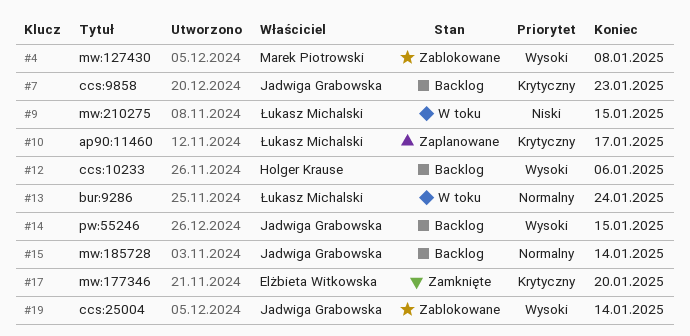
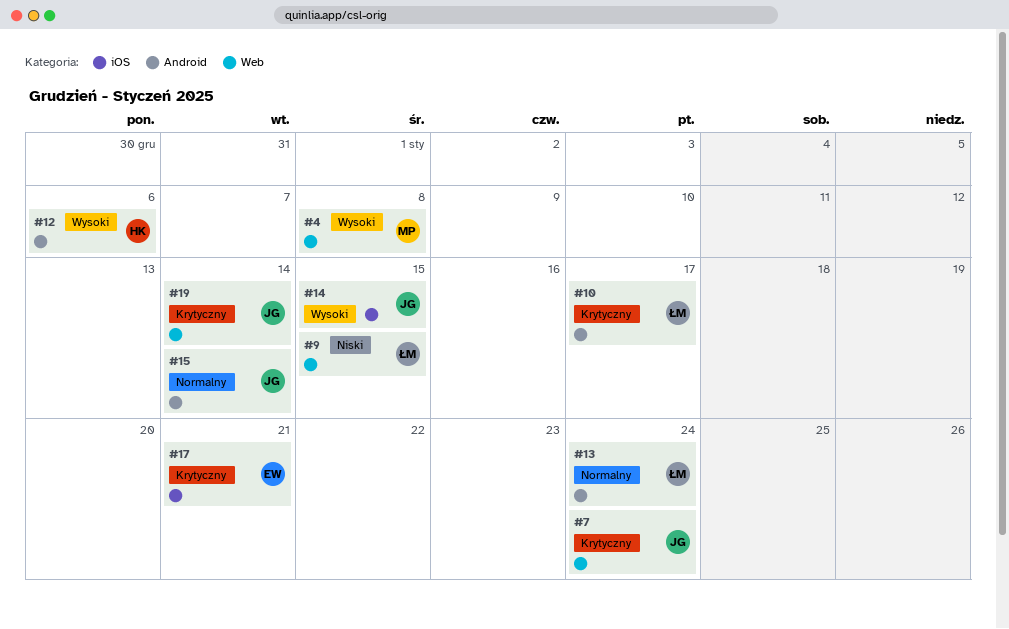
#7, due: Jan 23 -> Jan 24
#17, due: Jan 20 -> Jan 21
#19, priority: Wysoki -> Krytyczny

